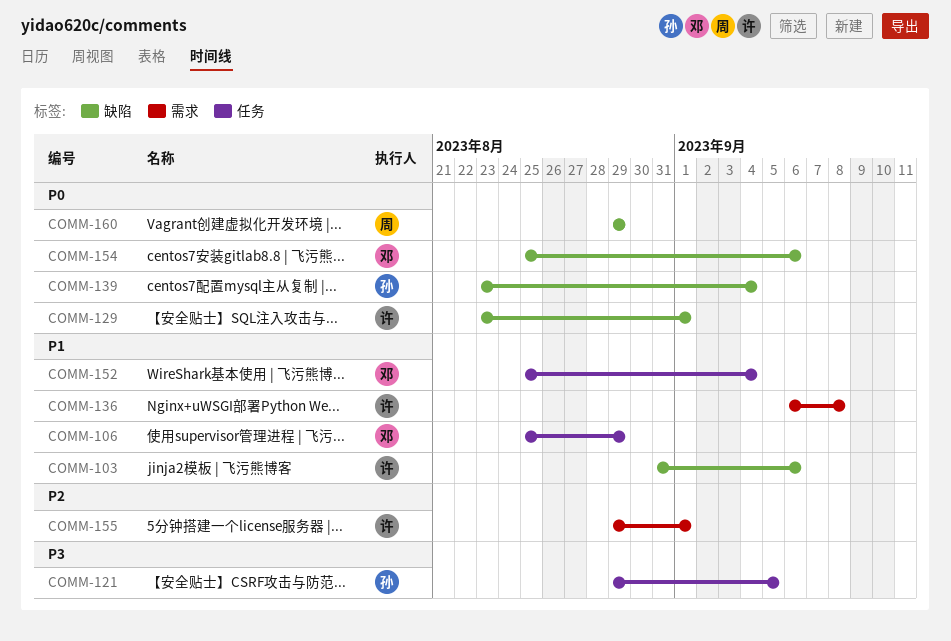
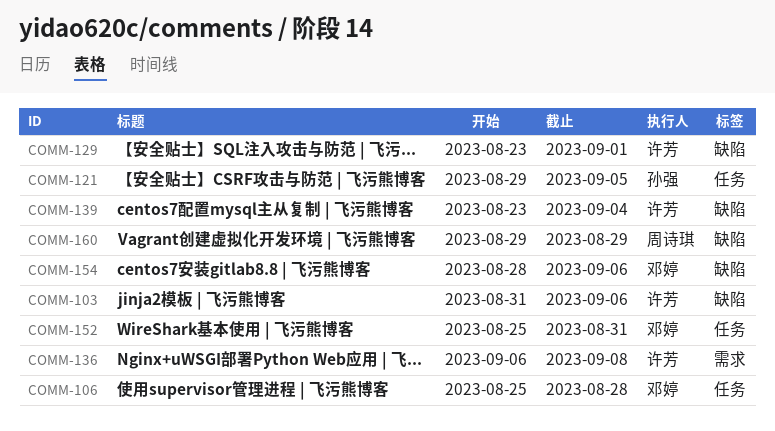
COMM-106, due: Aug 29 -> Aug 28
COMM-139, owner: 孙强 -> 许芳
COMM-152, due: Sep 4 -> Aug 31
COMM-154, start: Aug 25 -> Aug 28
COMM-155: present -> none

